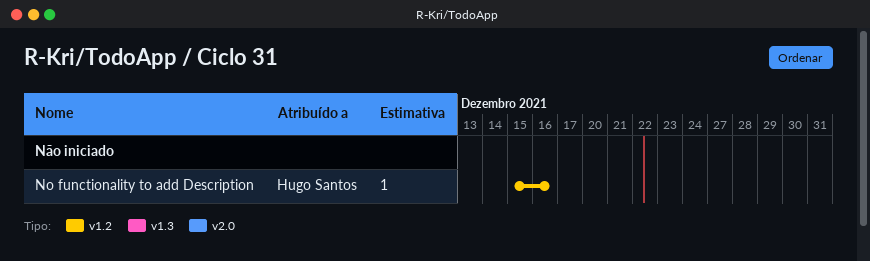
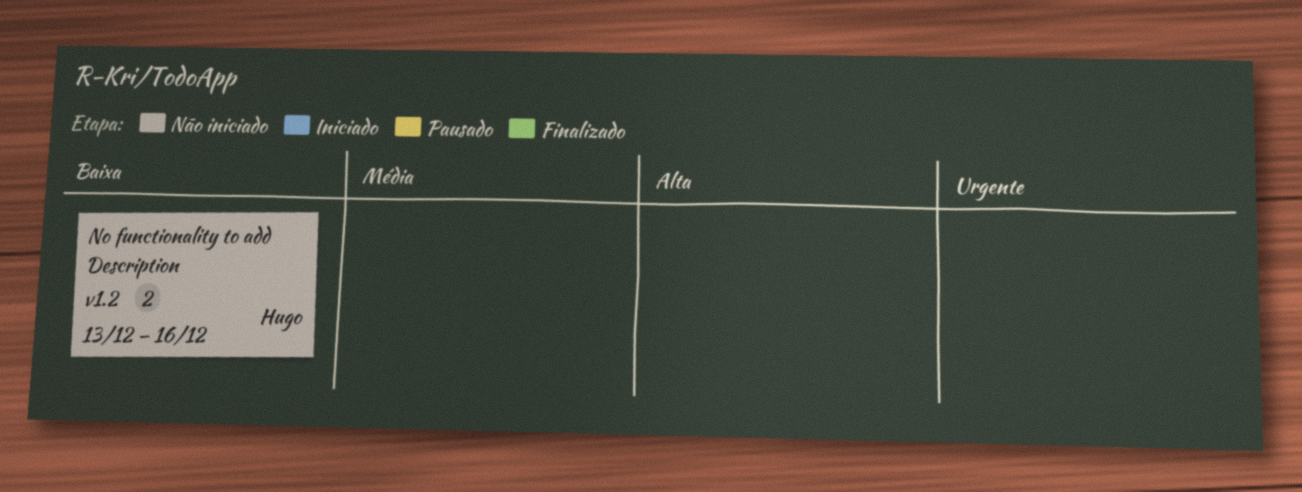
No functionality to add Description, estimate: 1 -> 2
No functionality to add Description, start: Dec 15 -> Dec 13

